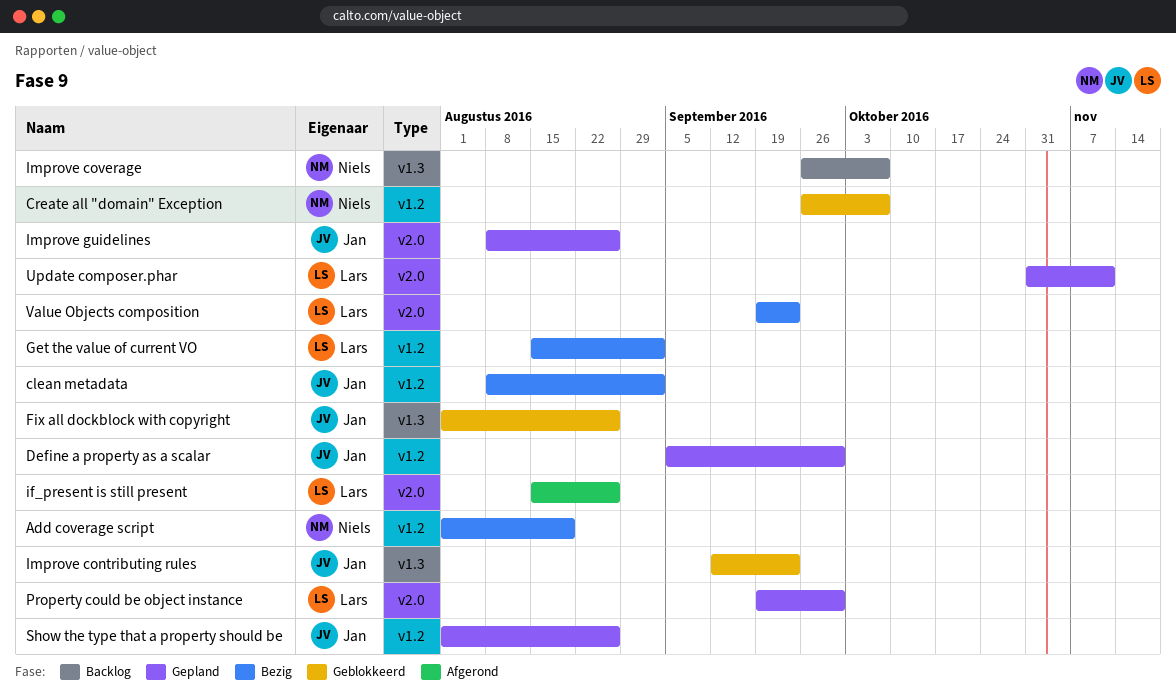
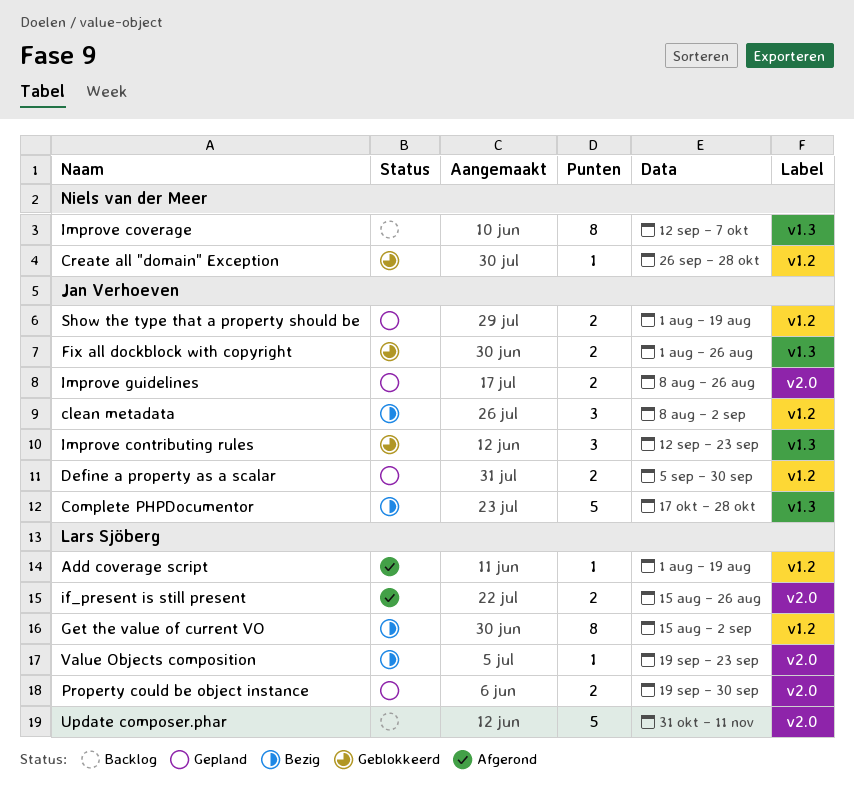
Add coverage script, status: Bezig -> Afgerond
Add coverage script, owner: Niels van der Meer -> Lars Sjöberg
Complete PHPDocumentor: none -> present
Create all "domain" Exception, due: Oct 7 -> Oct 28
Improve coverage, start: Sep 26 -> Sep 12
Show the type that a property should be, due: Aug 26 -> Aug 19
Update composer.phar, status: Gepland -> Backlog

